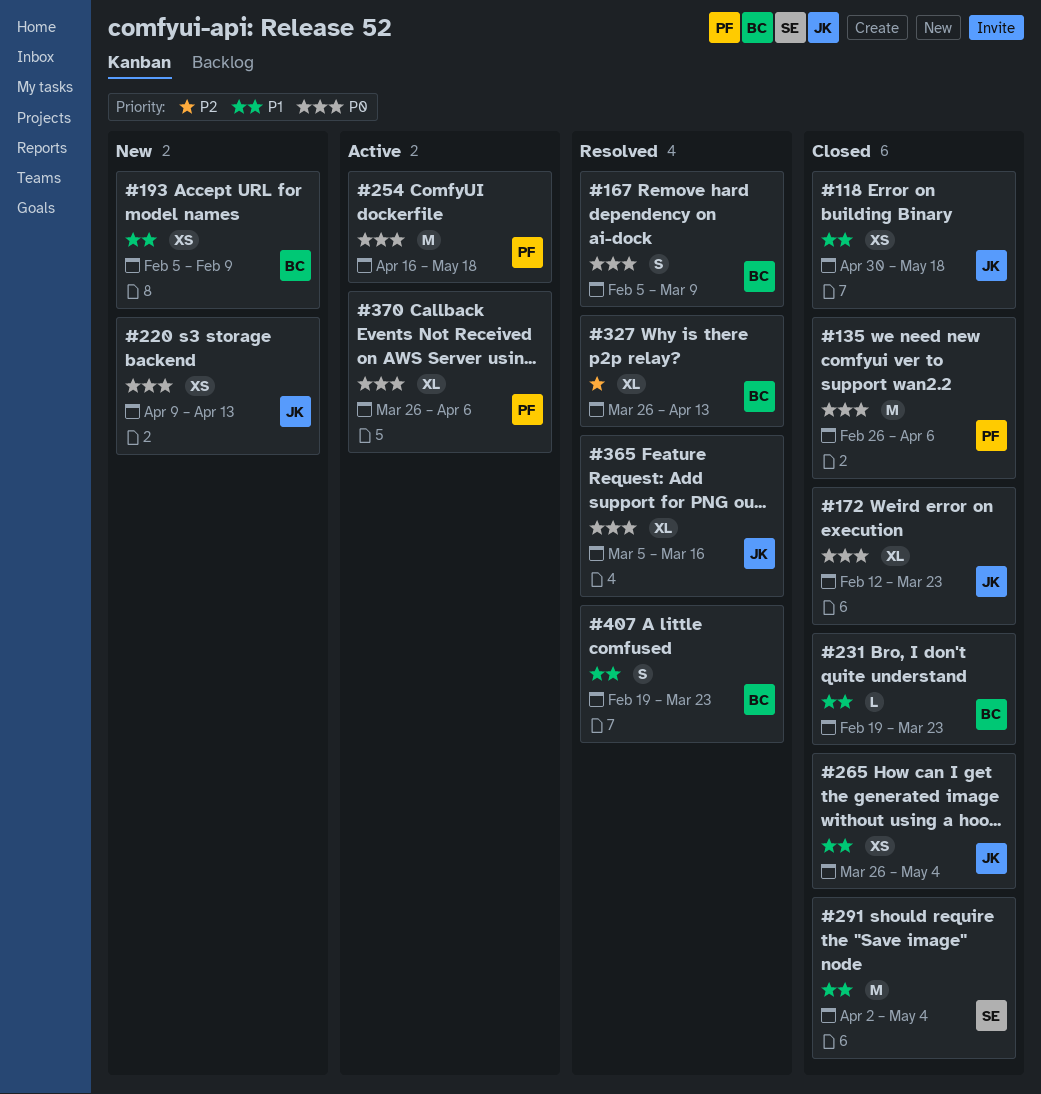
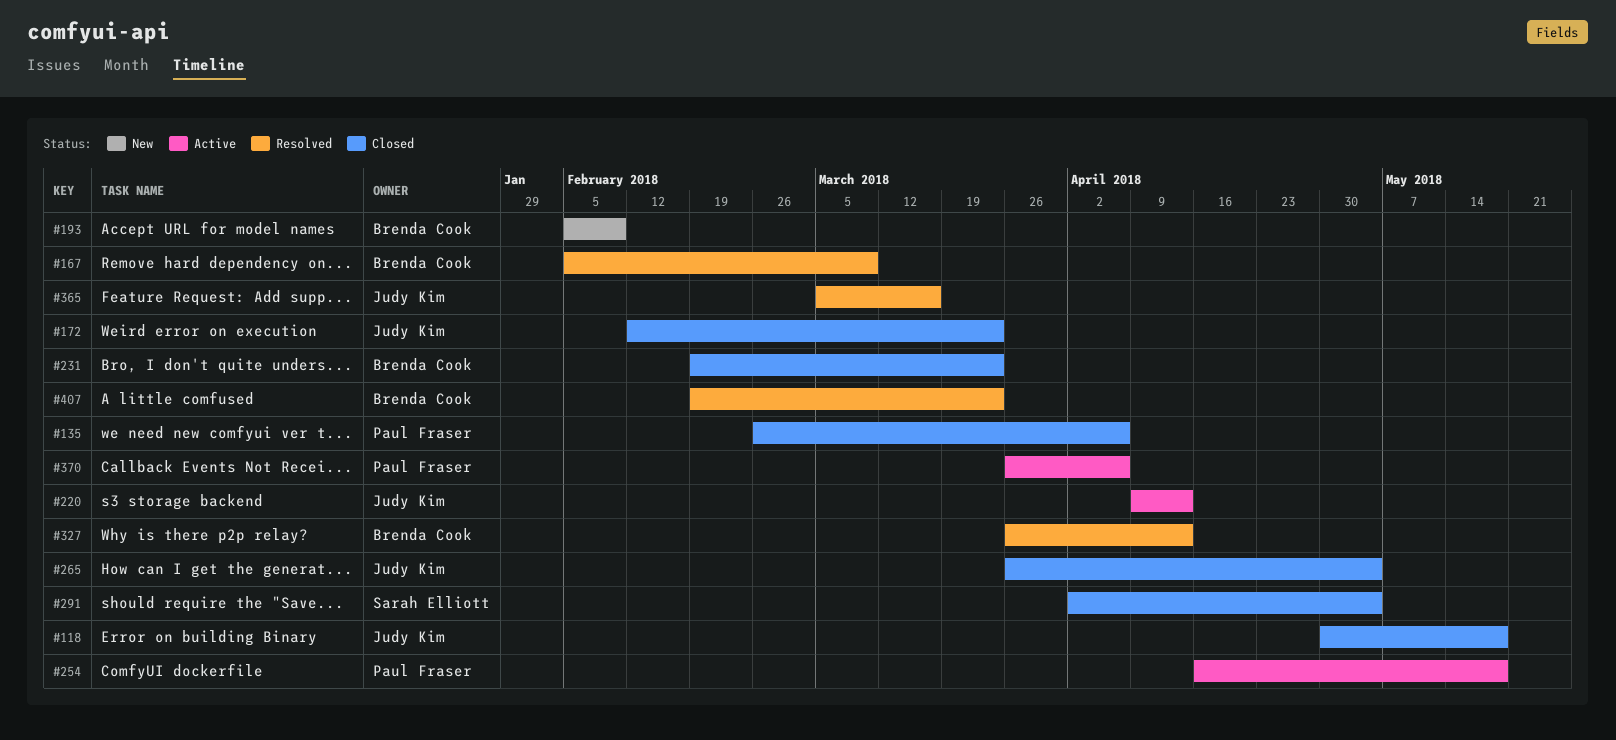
#220, status: New -> Active

